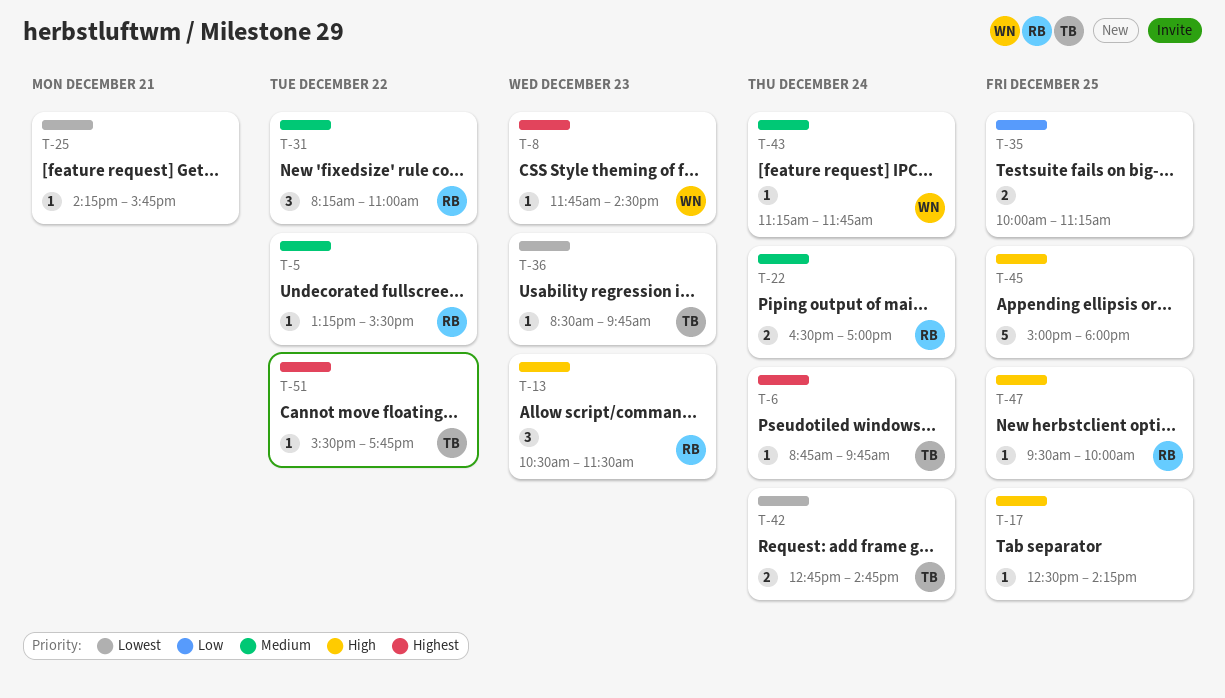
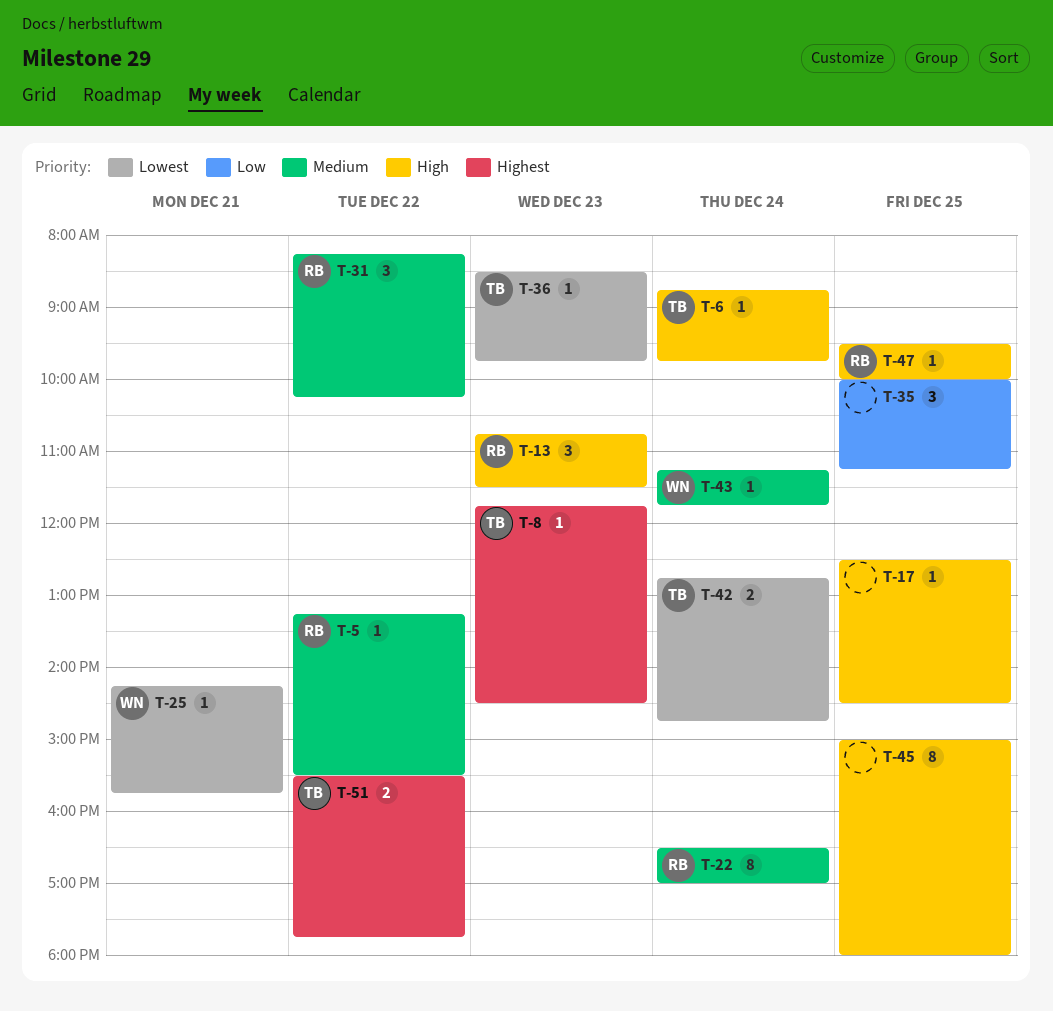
T-6, priority: Highest -> High
T-8, owner: WN -> TB
T-13, begins: 10:30 -> 10:45
T-17, ends: 14:15 -> 14:30
T-22, estimate: 2 -> 8
T-25, owner: none -> WN
T-31, ends: 11:00 -> 10:15
T-35, estimate: 2 -> 3
T-45, estimate: 5 -> 8
T-51, estimate: 1 -> 2

